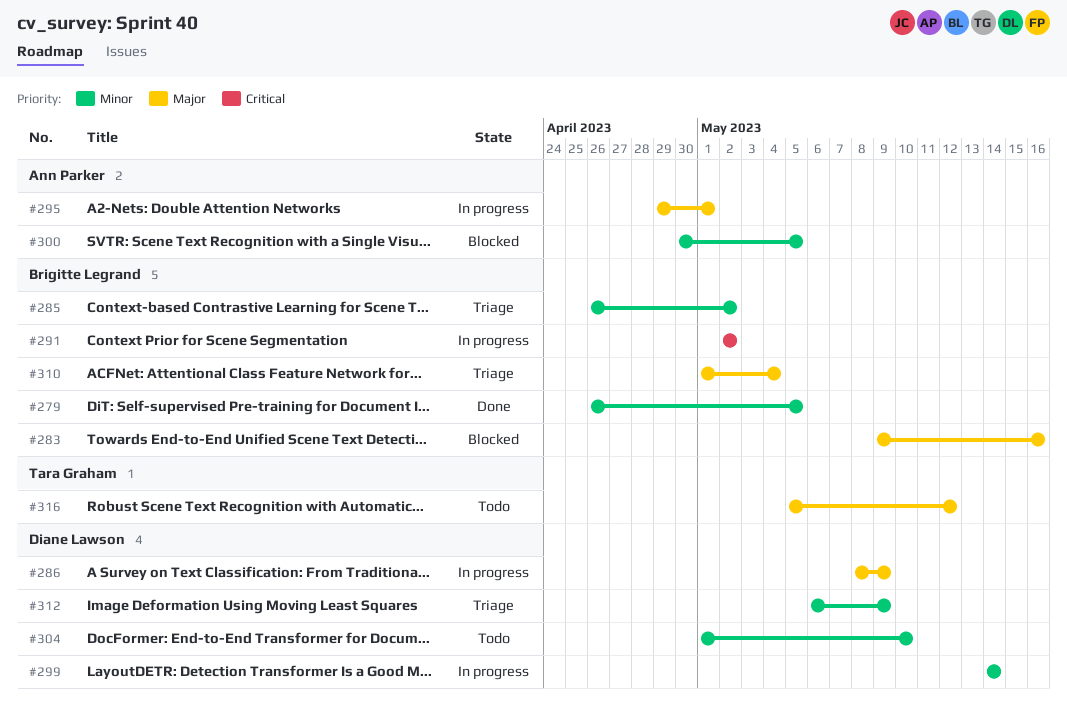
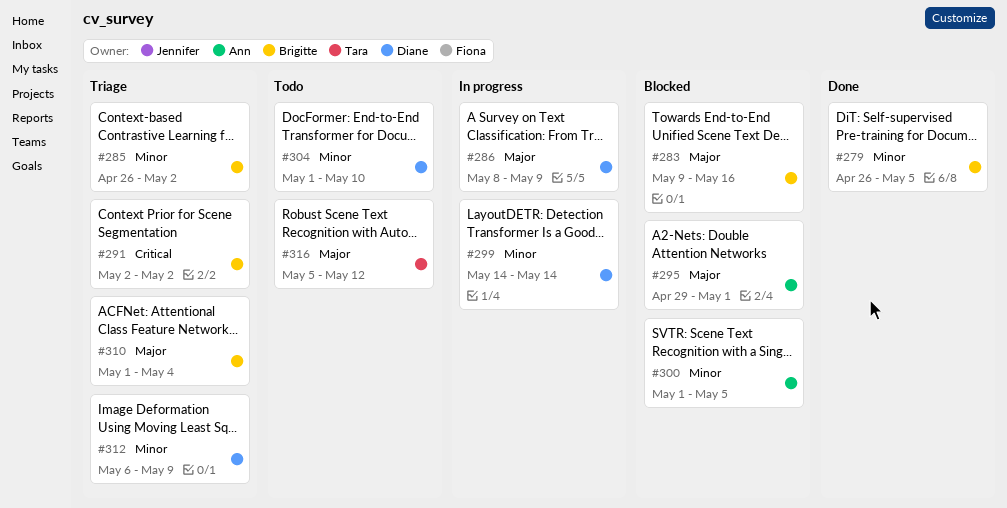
#291, status: In progress -> Triage
#295, status: In progress -> Blocked
#300, start: Apr 30 -> May 1

